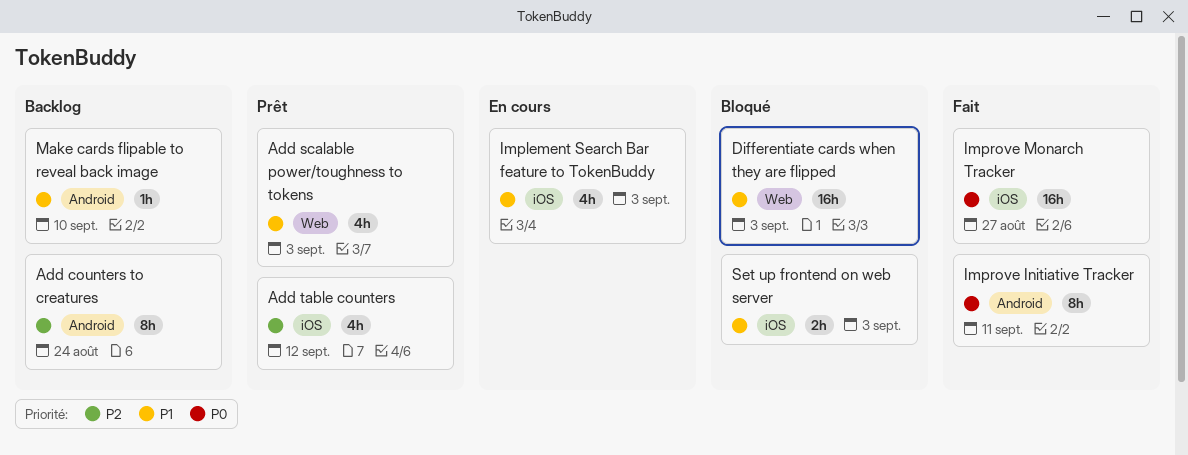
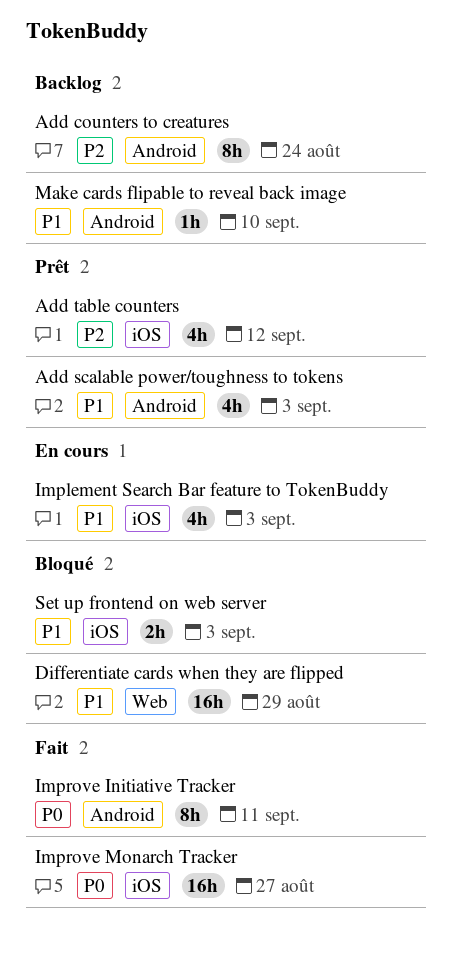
Add scalable power/toughness to tokens, label: Web -> Android
Differentiate cards when they are flipped, due: Sep 3 -> Aug 29

